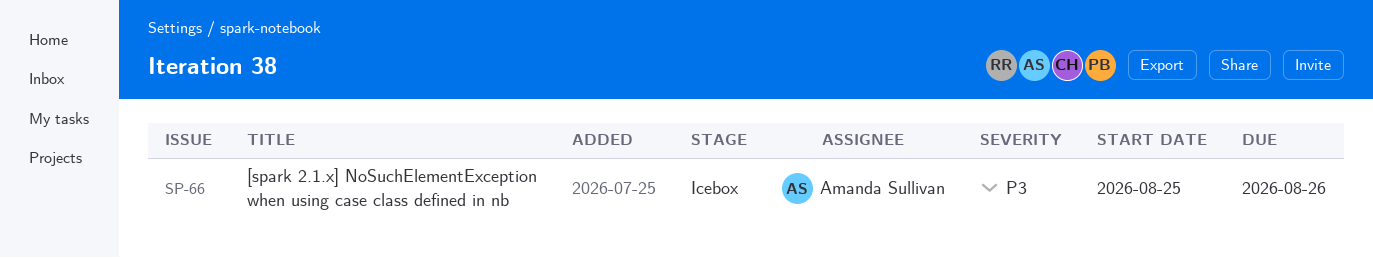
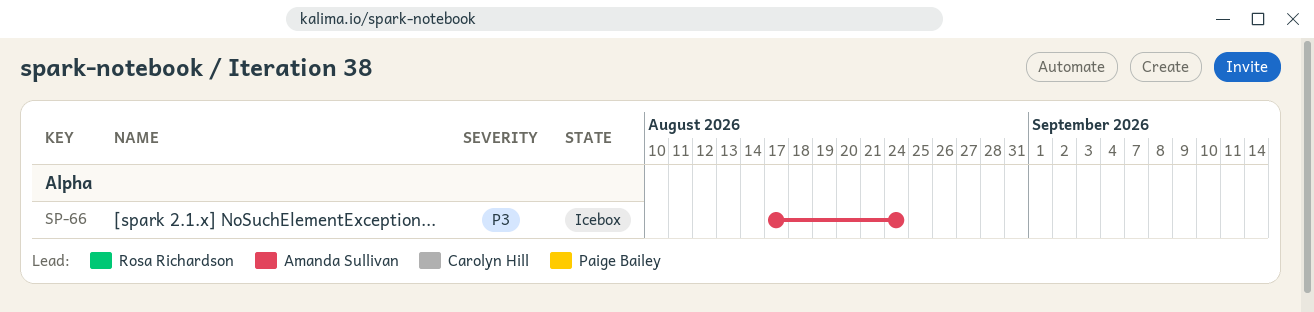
SP-66, start: Aug 25 -> Aug 17
SP-66, due: Aug 26 -> Aug 24

